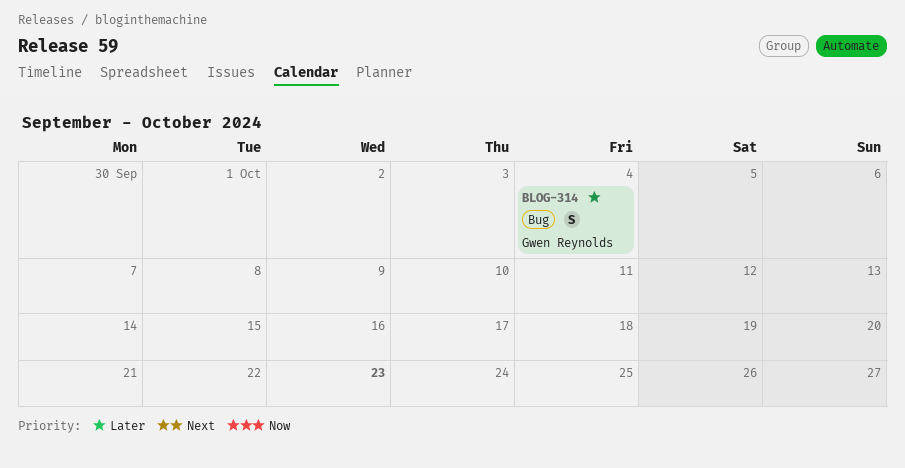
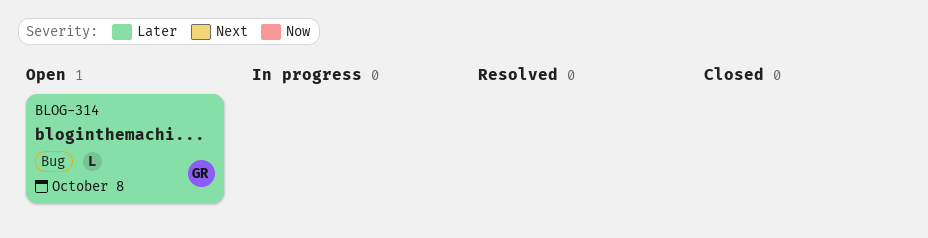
BLOG-314, estimate: S -> L
BLOG-314, due: Oct 4 -> Oct 8

